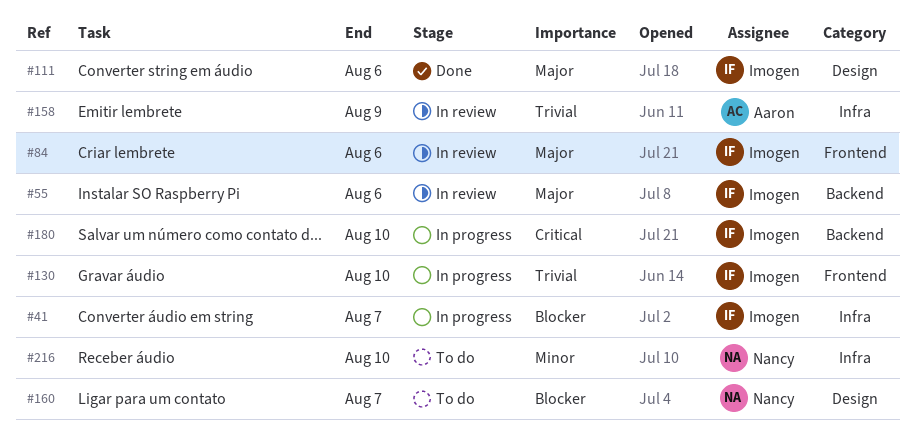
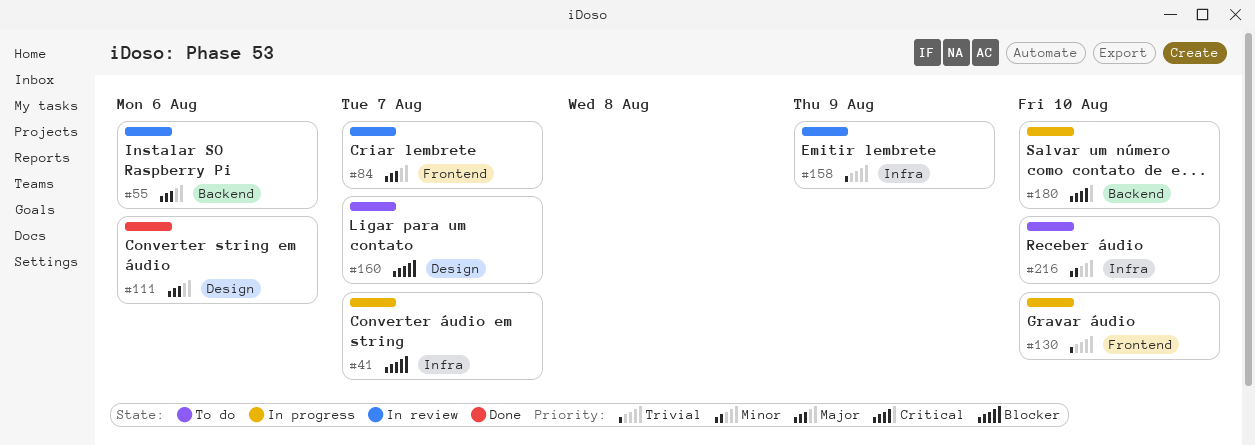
#84, due: Aug 6 -> Aug 7

